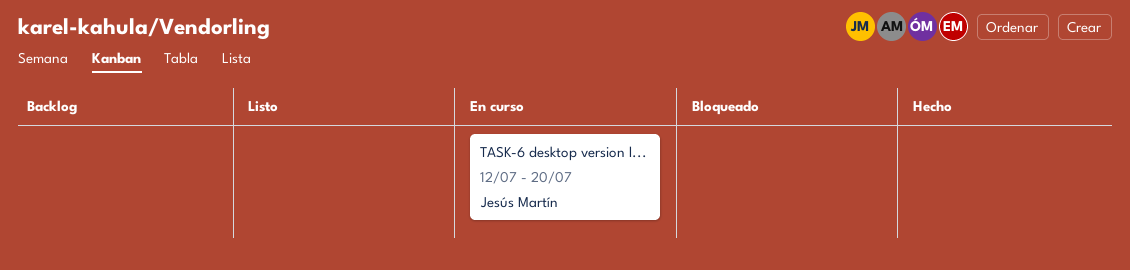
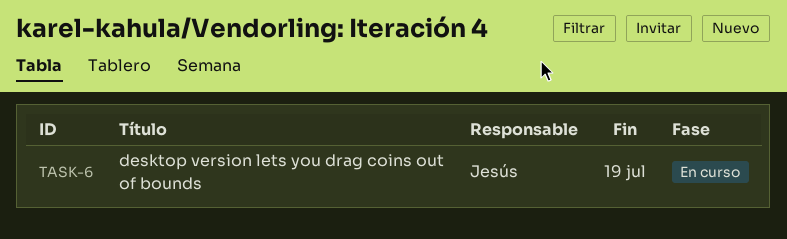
TASK-6, due: Jul 20 -> Jul 19

